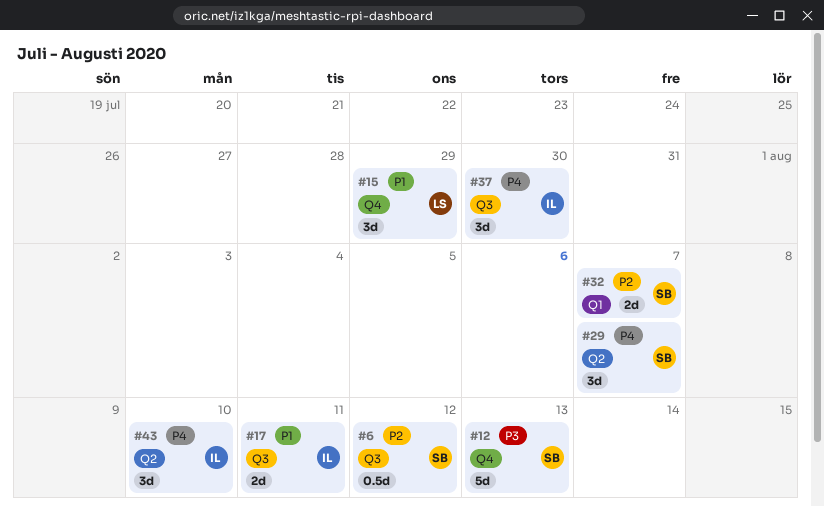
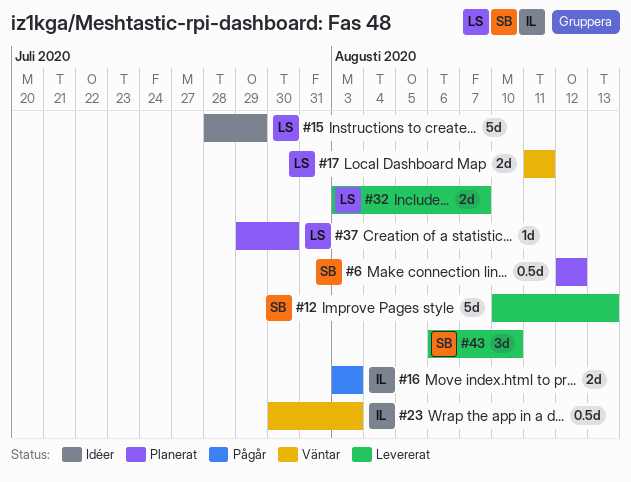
#15, estimate: 3d -> 5d
#16: none -> present
#17, owner: IL -> LS
#23: none -> present
#29: present -> none
#32, owner: SB -> LS
#37, owner: IL -> LS
#37, estimate: 3d -> 1d
#43, owner: IL -> SB

